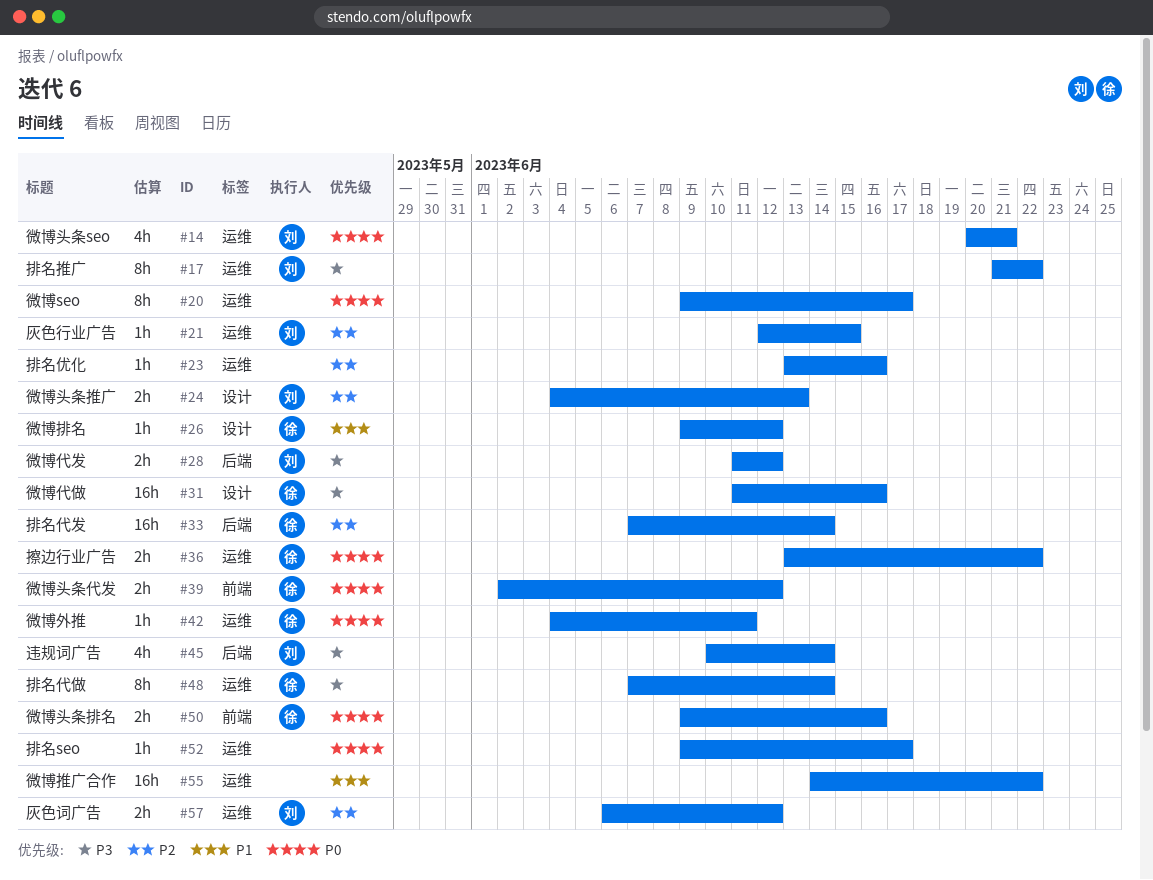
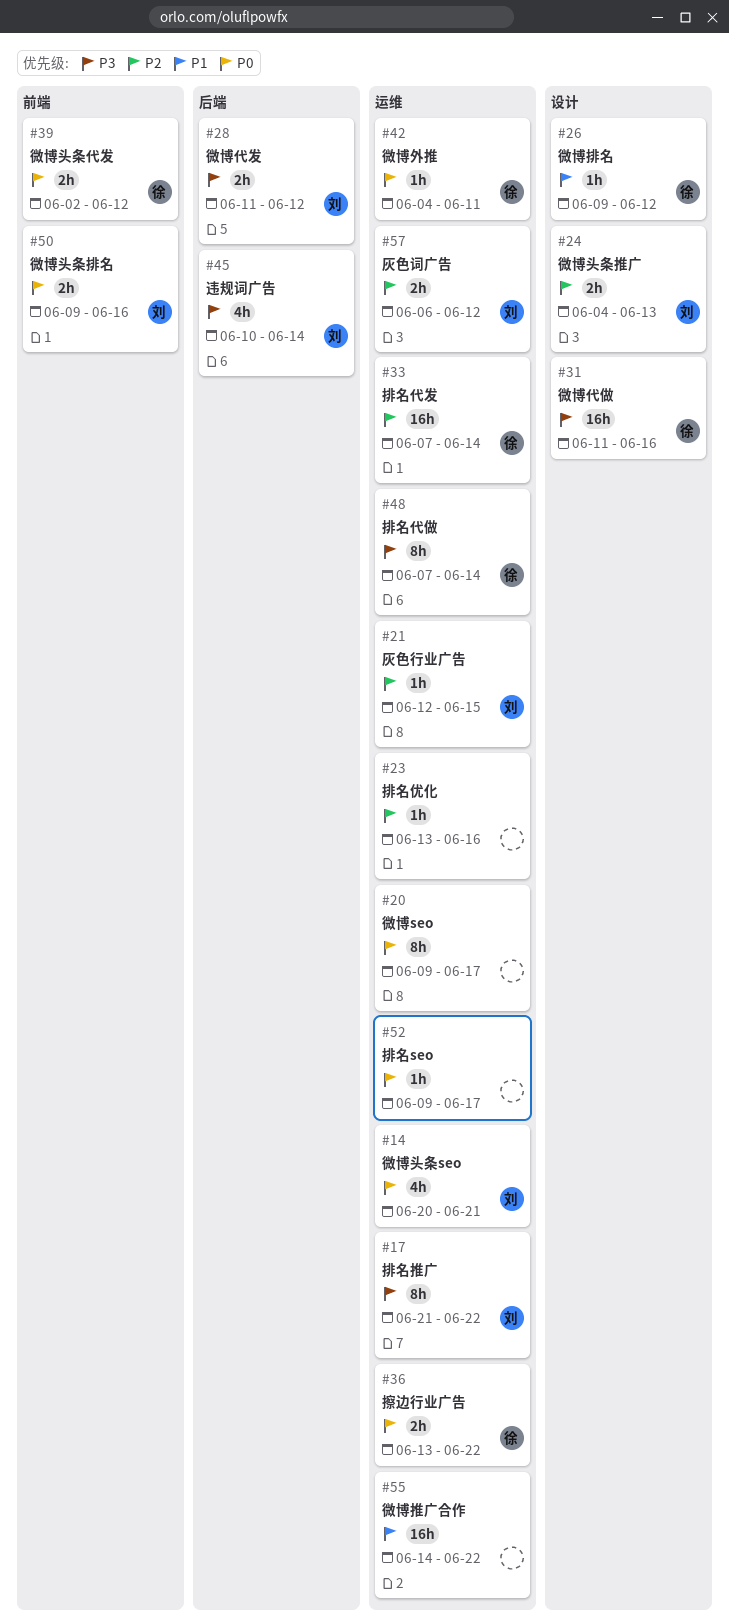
#33, label: 后端 -> 运维
#50, owner: 徐 -> 刘

